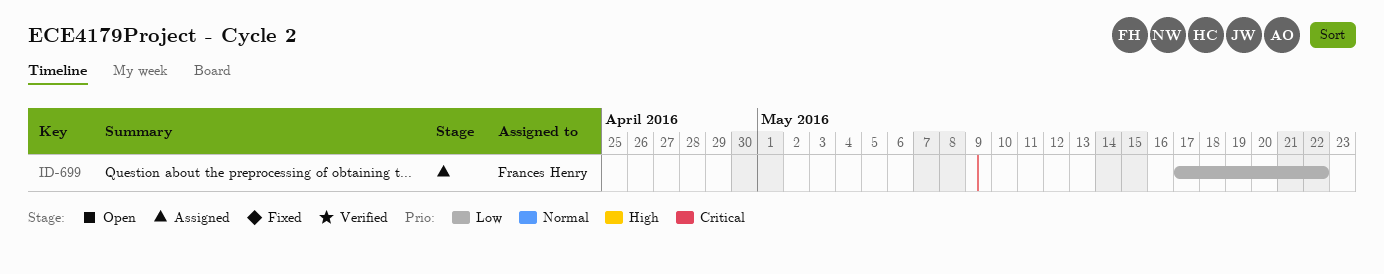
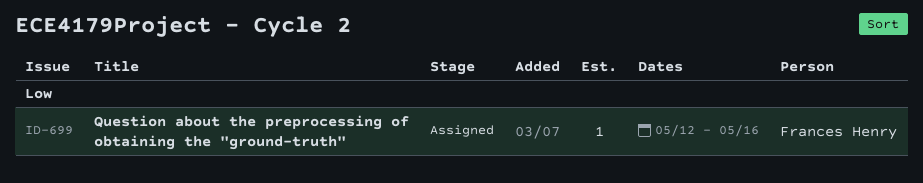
ID-699, start: May 17 -> May 12
ID-699, due: May 22 -> May 16

